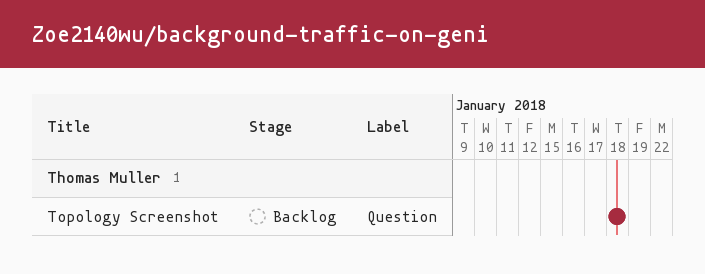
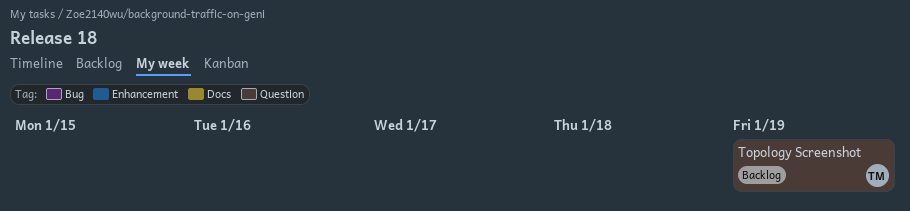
Topology Screenshot, due: Jan 18 -> Jan 19

